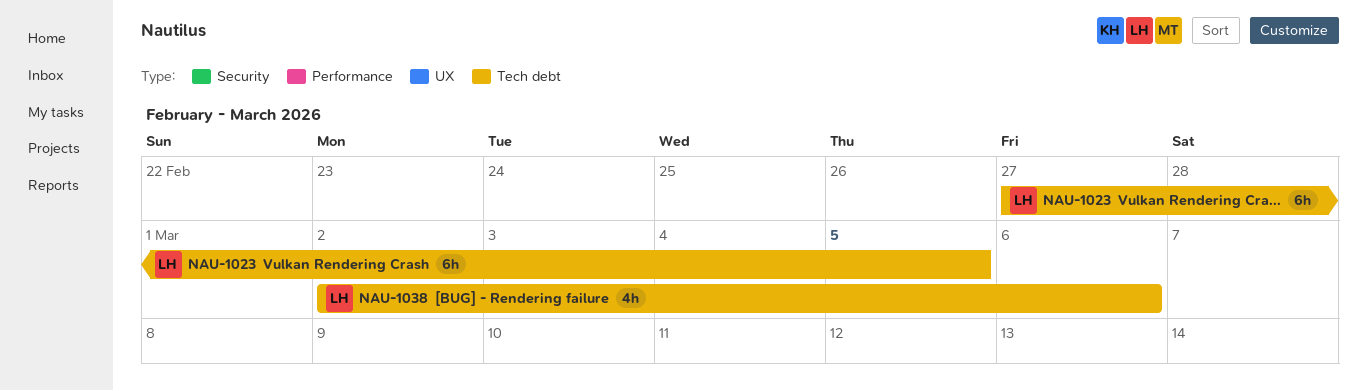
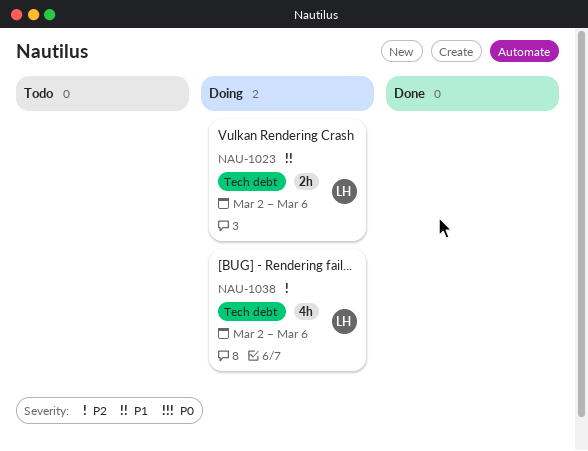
NAU-1023, estimate: 6h -> 2h
NAU-1023, start: Feb 27 -> Mar 2
NAU-1023, due: Mar 5 -> Mar 6

